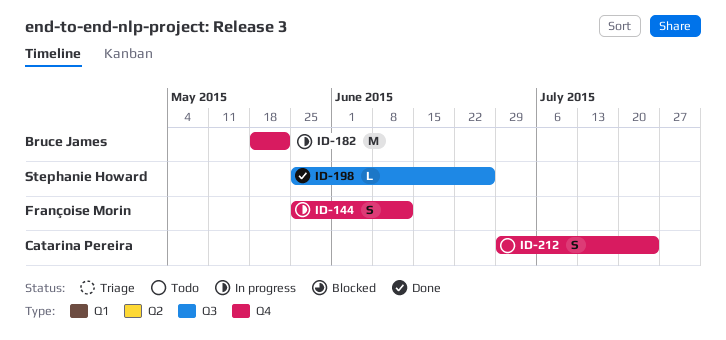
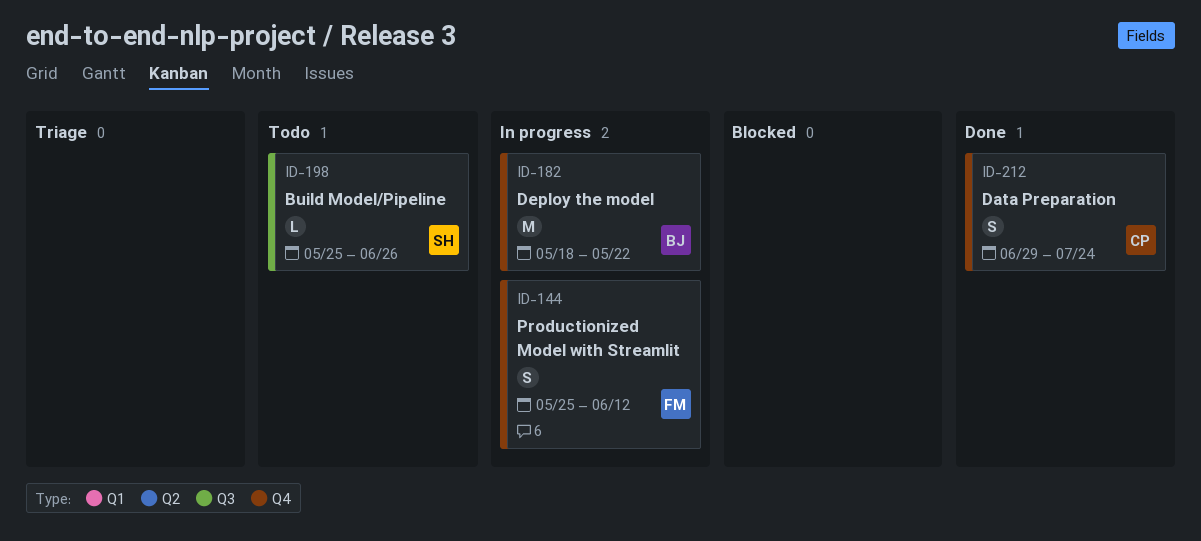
ID-198, status: Done -> Todo
ID-212, status: Todo -> Done

